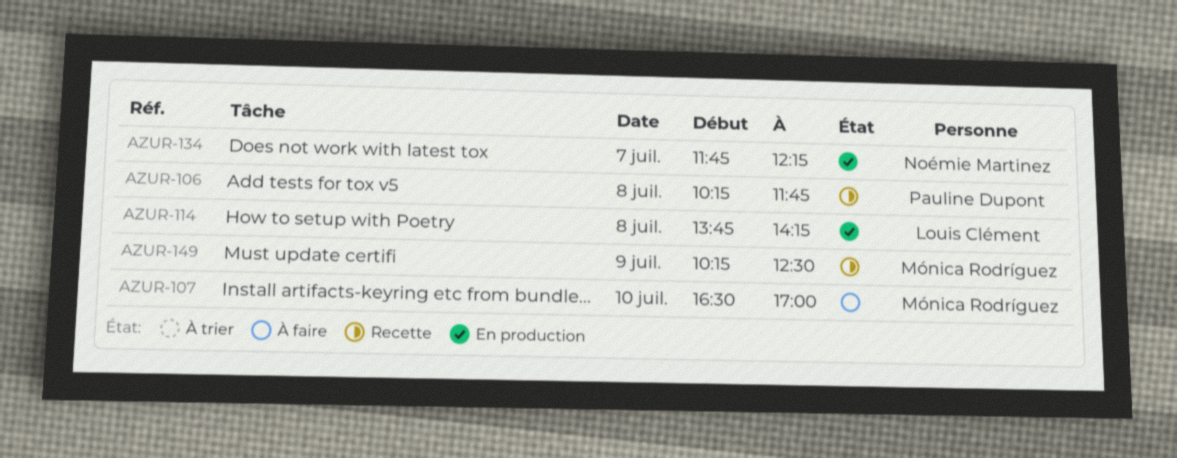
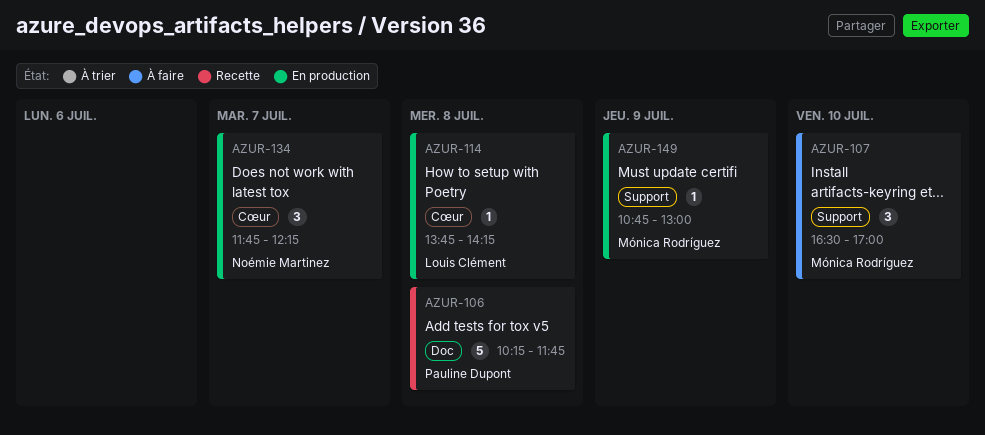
AZUR-149, status: Recette -> En production
AZUR-149, begins: 10:15 -> 10:45
AZUR-149, ends: 12:30 -> 13:00

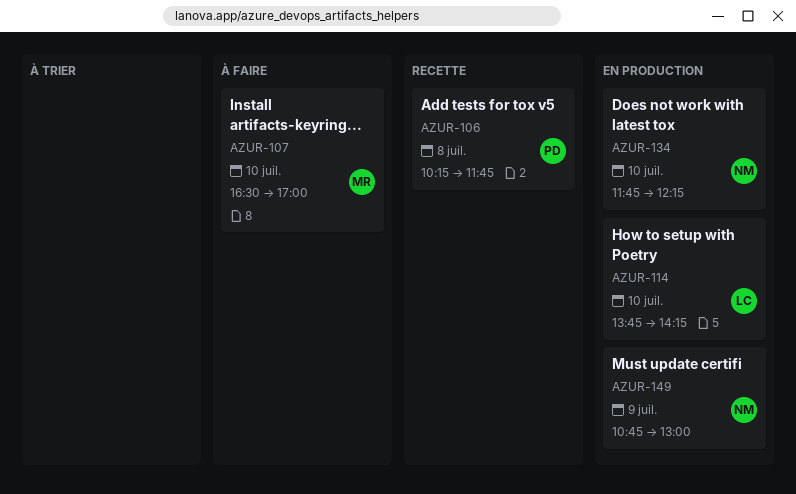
AZUR-114, day: Jul 8 -> Jul 10
AZUR-134, day: Jul 7 -> Jul 10
AZUR-149, owner: Mónica Rodríguez -> Noémie Martinez

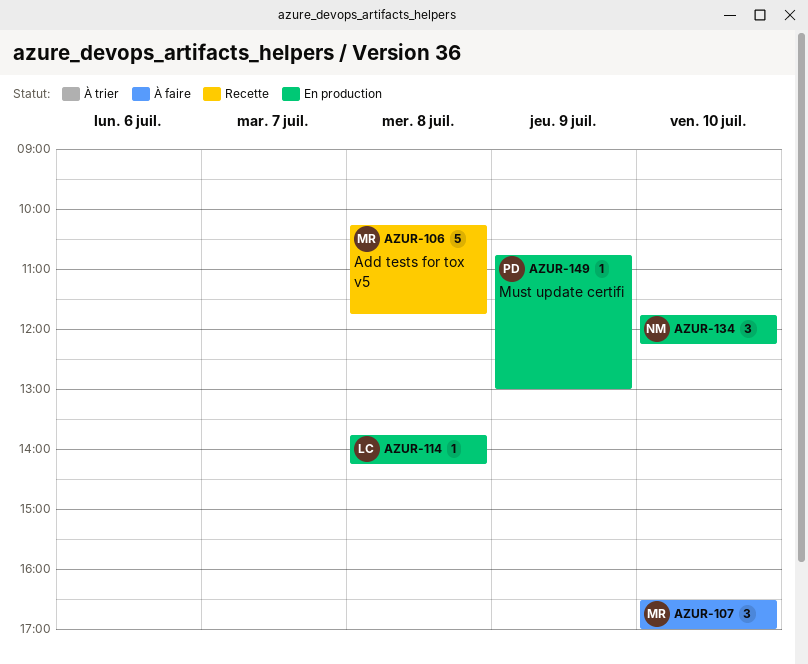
AZUR-106, owner: PD -> MR
AZUR-114, day: Jul 10 -> Jul 8
AZUR-149, owner: NM -> PD

